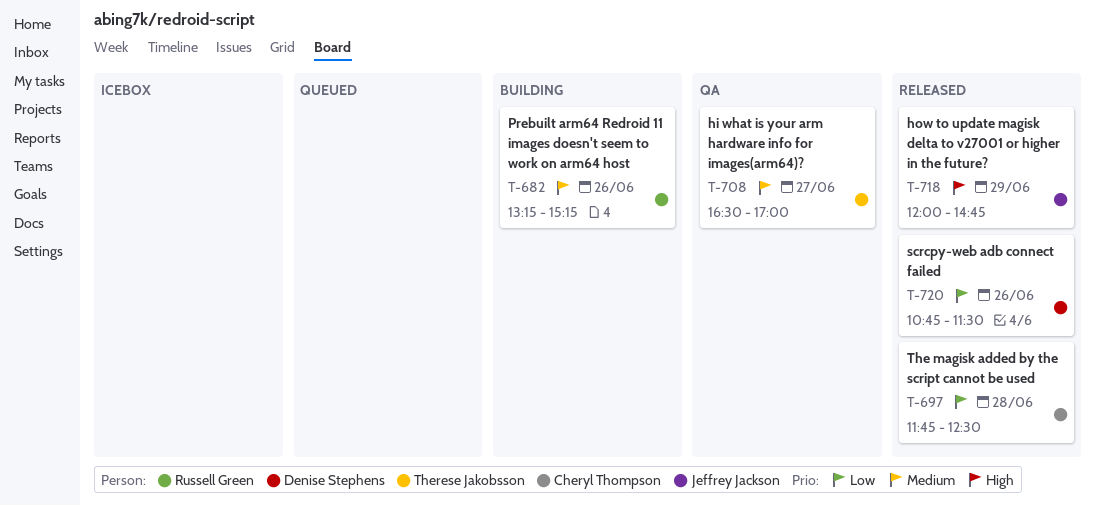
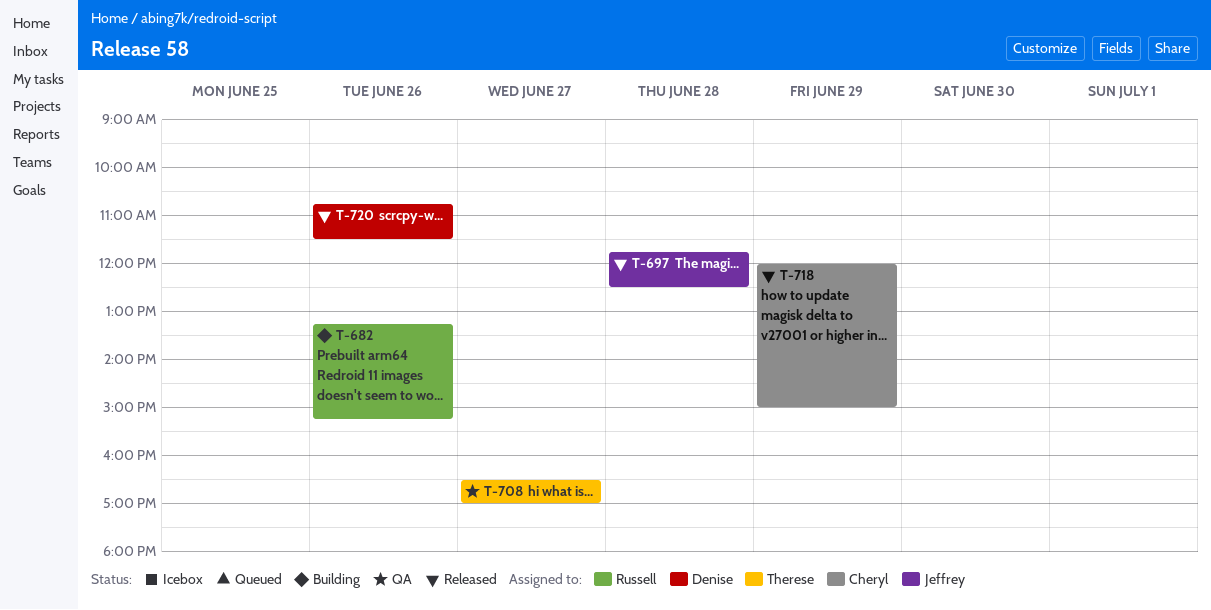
T-697, owner: Cheryl Thompson -> Jeffrey Jackson
T-718, owner: Jeffrey Jackson -> Cheryl Thompson
T-718, ends: 14:45 -> 15:00

